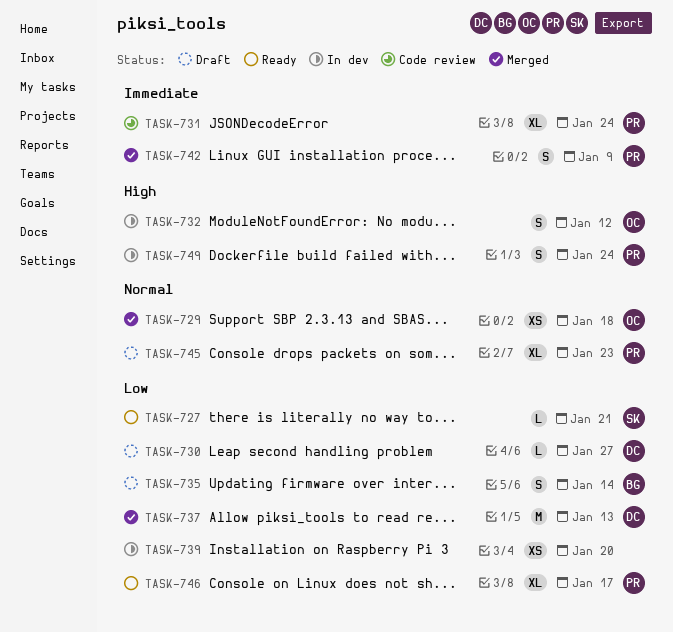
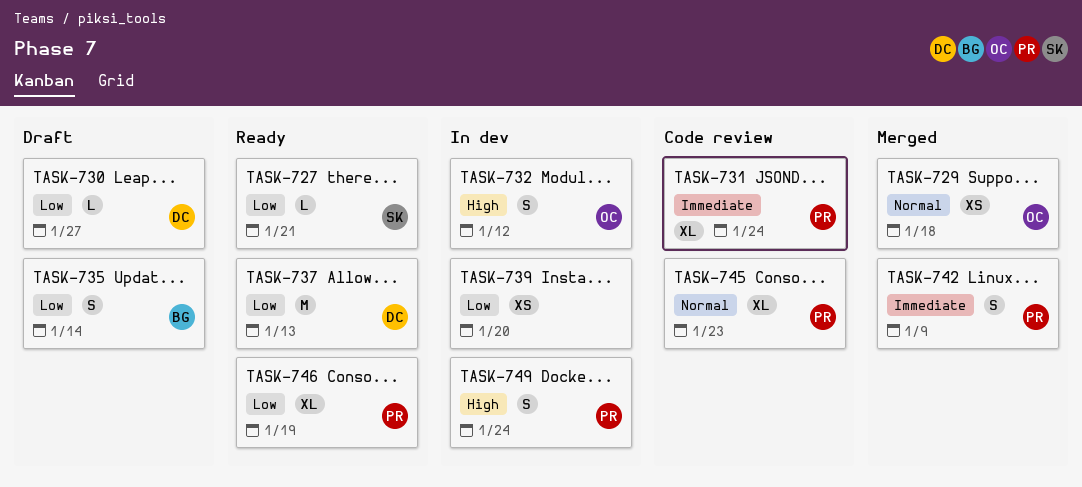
TASK-737, status: Merged -> Ready
TASK-745, status: Draft -> Code review
TASK-746, due: Jan 17 -> Jan 19

